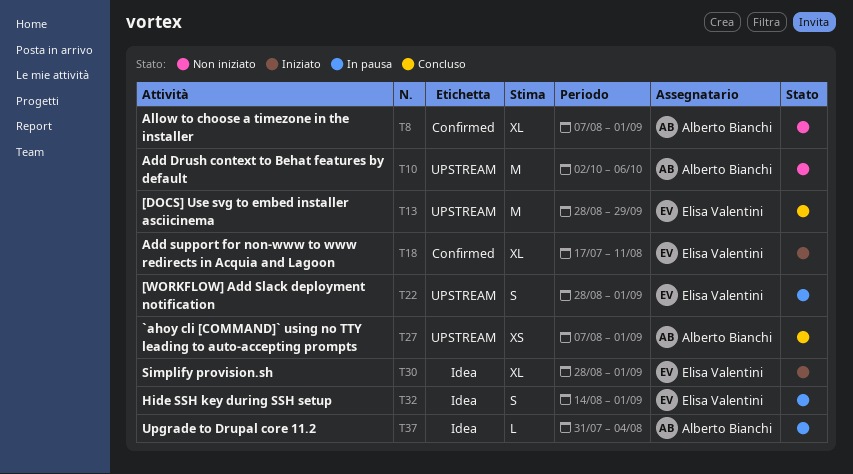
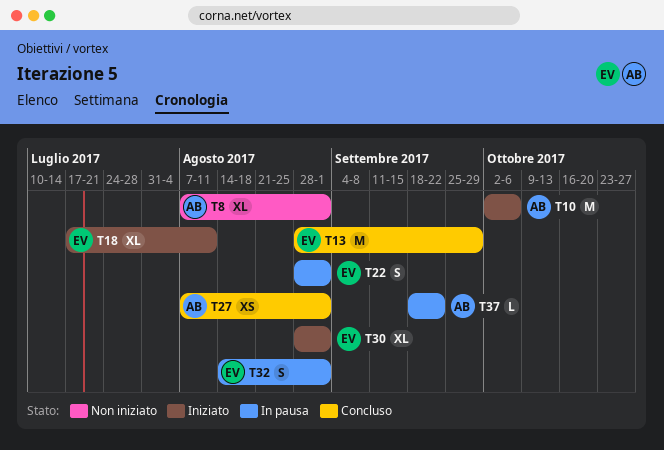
T10, status: Non iniziato -> Iniziato
T37, start: Jul 31 -> Sep 18
T37, due: Aug 4 -> Sep 22

